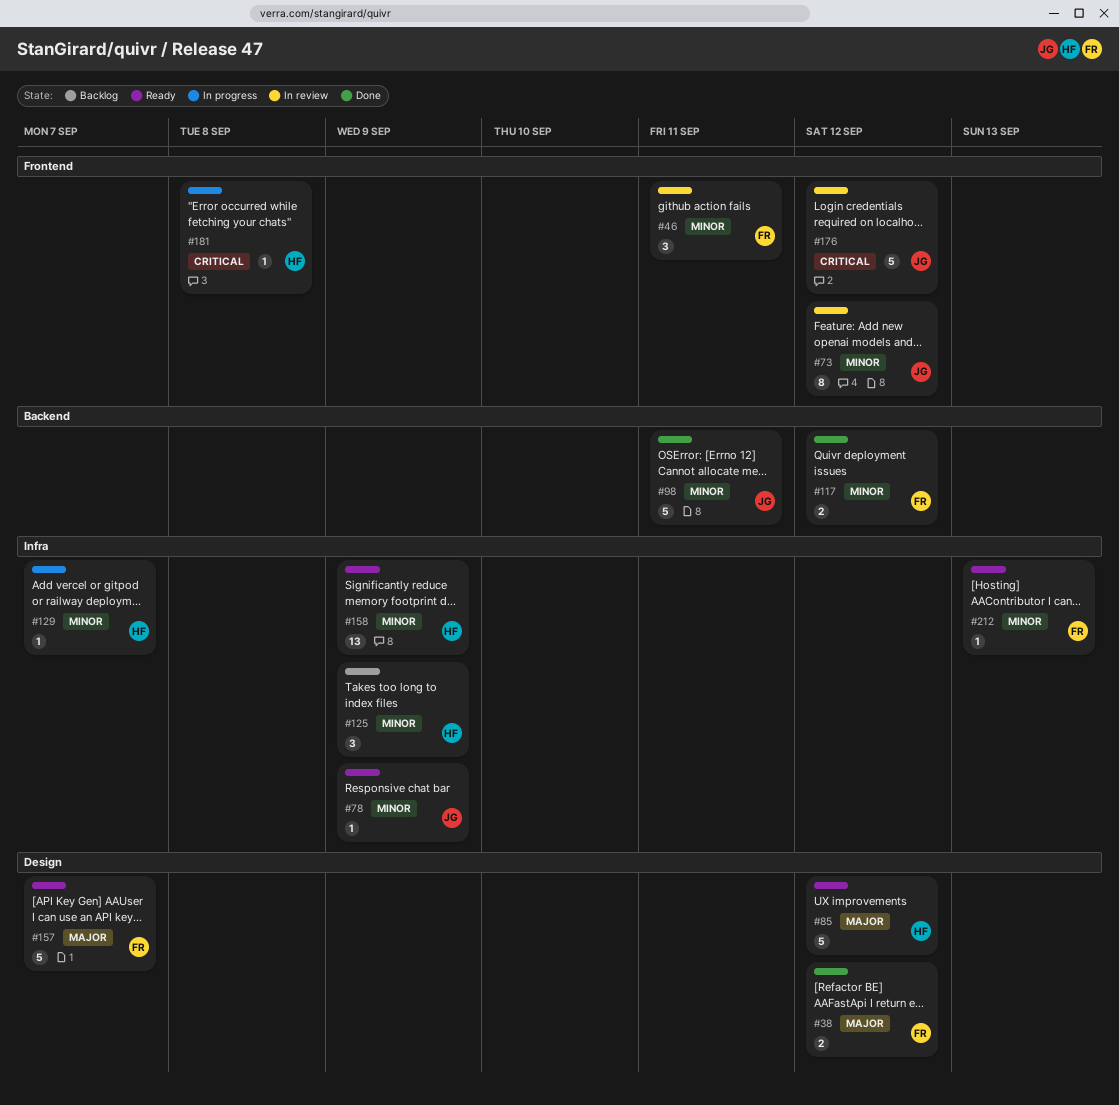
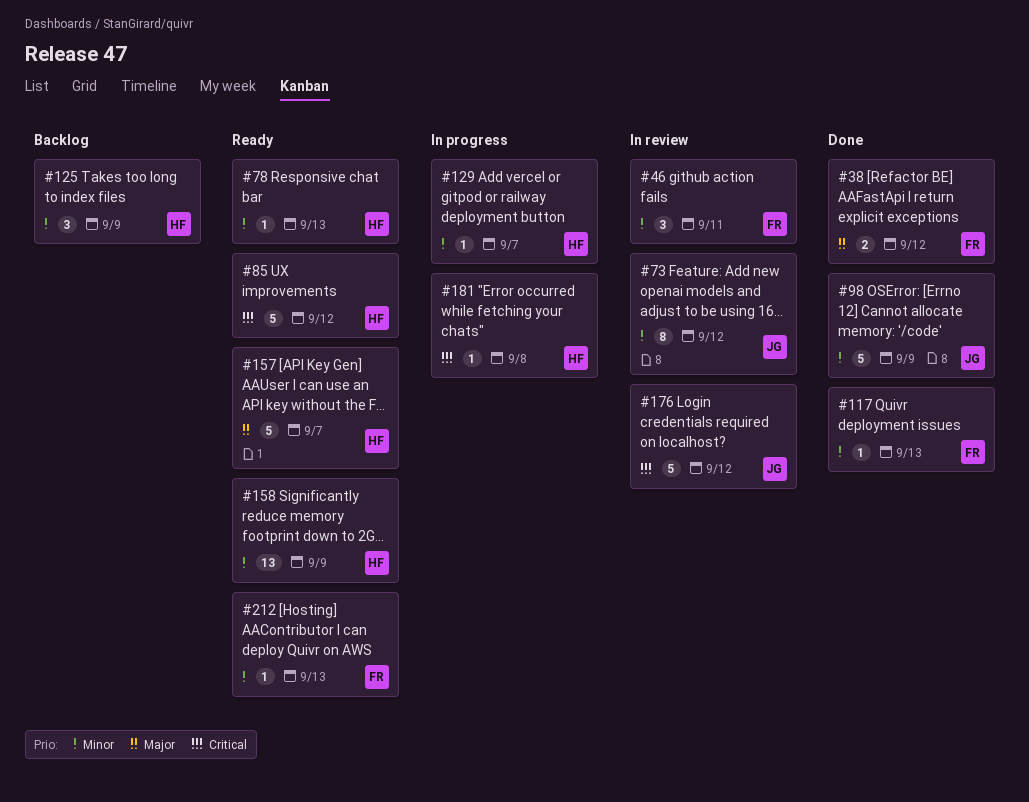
#78, owner: JG -> HF
#78, due: Sep 9 -> Sep 13
#85, priority: Major -> Critical
#98, due: Sep 11 -> Sep 9
#117, estimate: 2 -> 1
#117, due: Sep 12 -> Sep 13
#157, owner: FR -> HF

